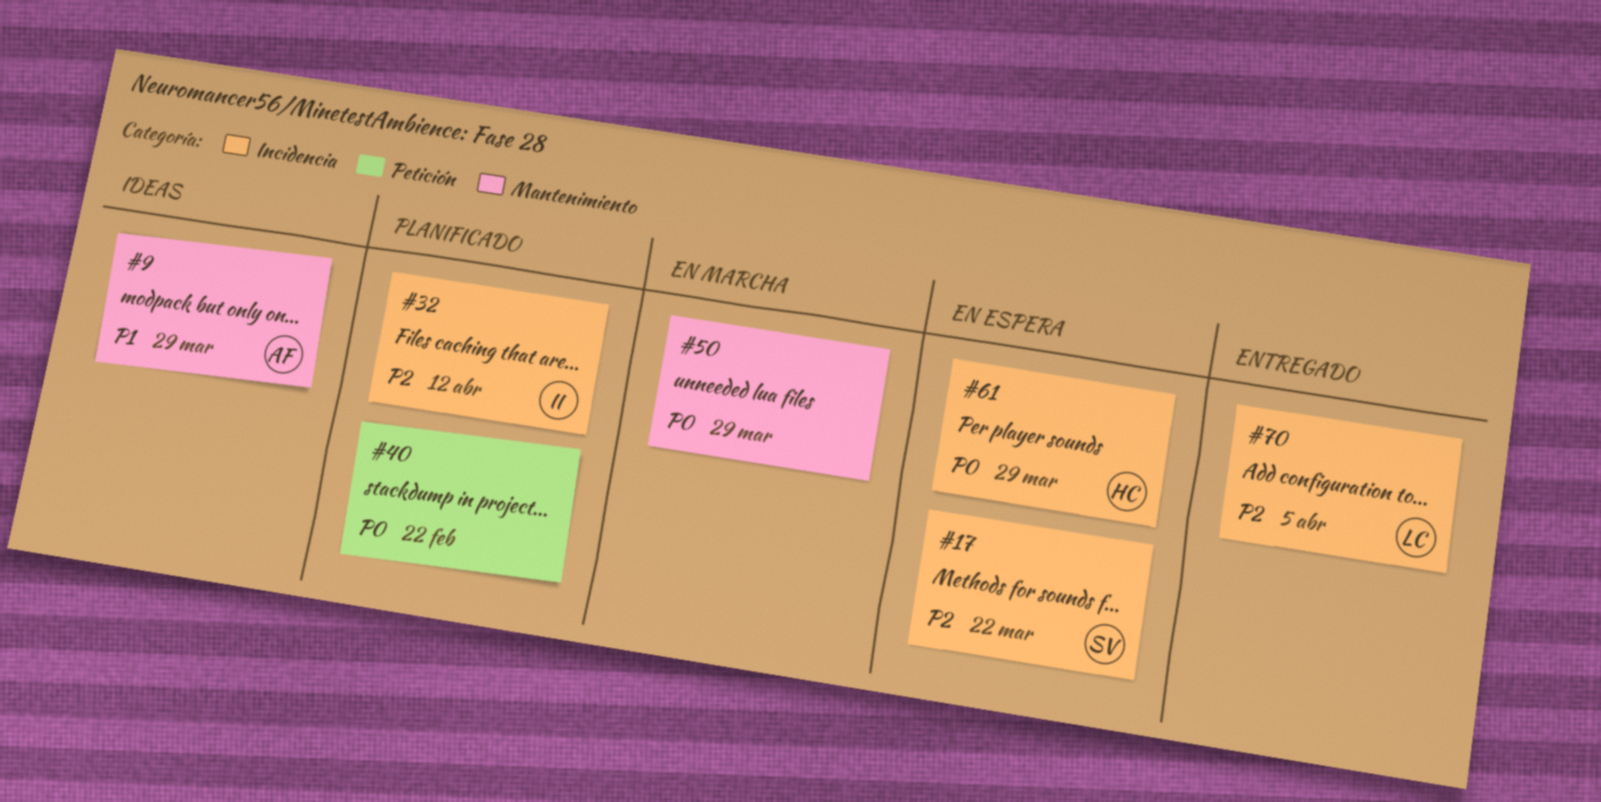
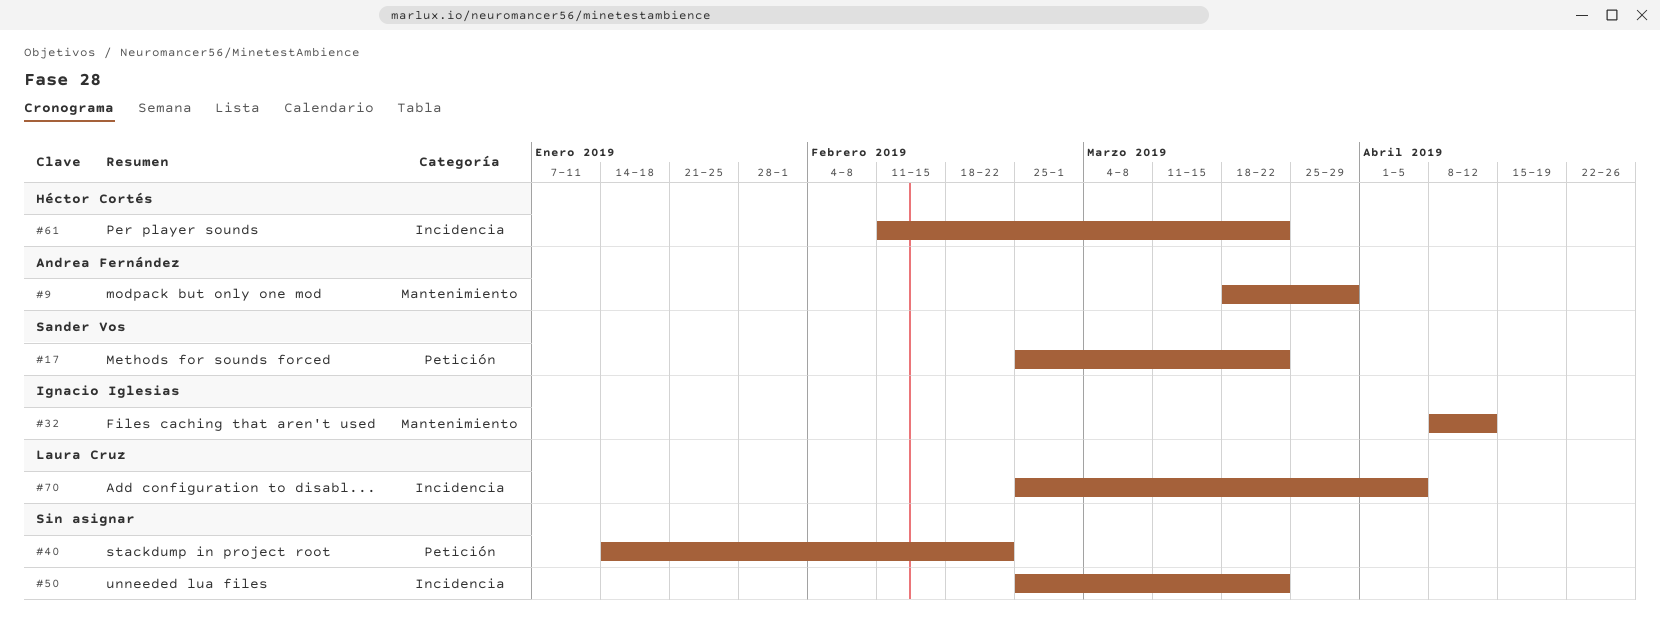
#17, label: Incidencia -> Petición
#32, label: Incidencia -> Mantenimiento
#50, label: Mantenimiento -> Incidencia
#50, due: Mar 29 -> Mar 22
#61, due: Mar 29 -> Mar 22

